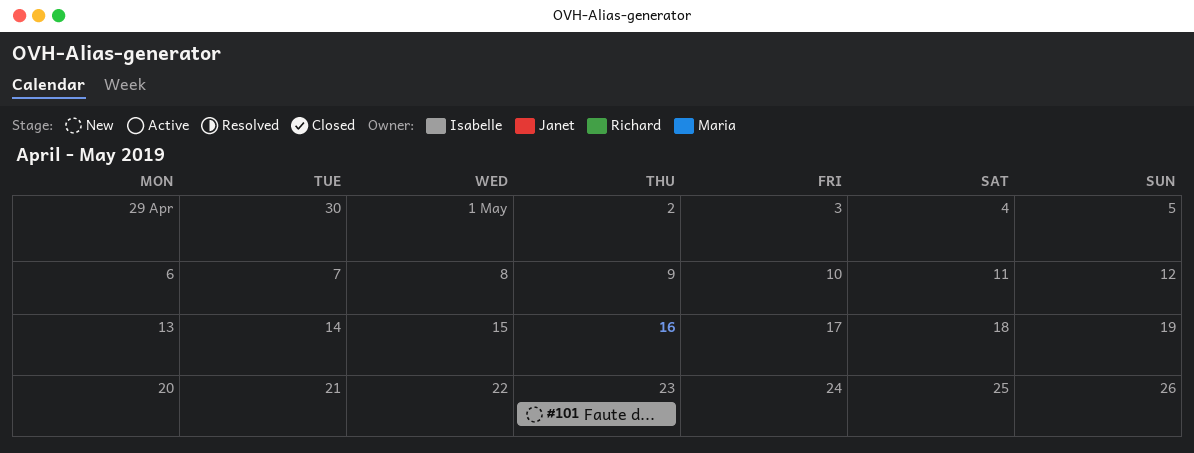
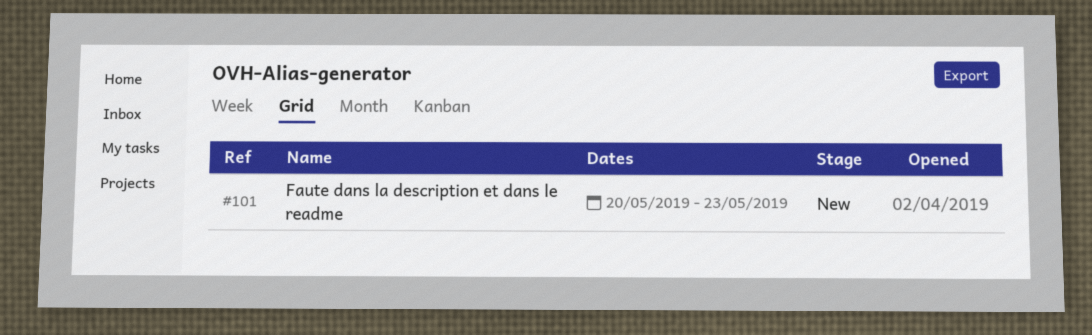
#101, start: May 23 -> May 20

